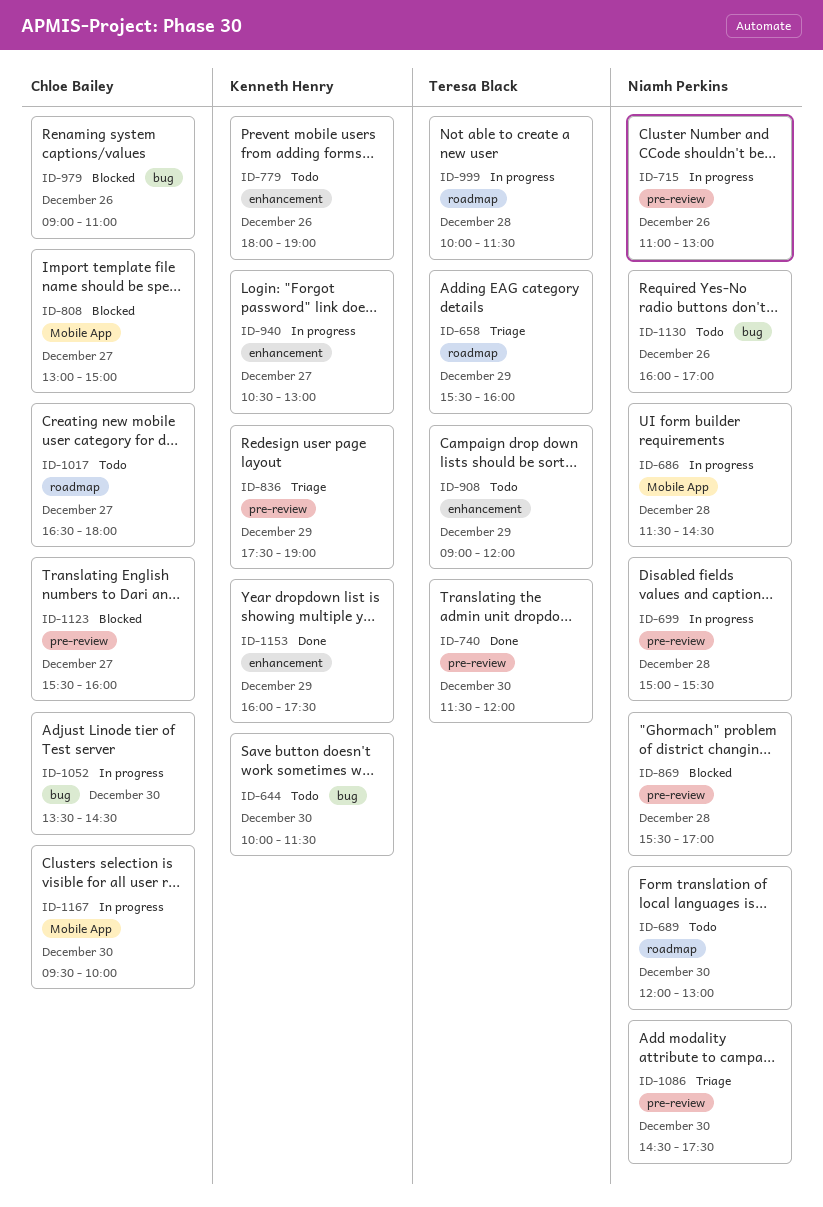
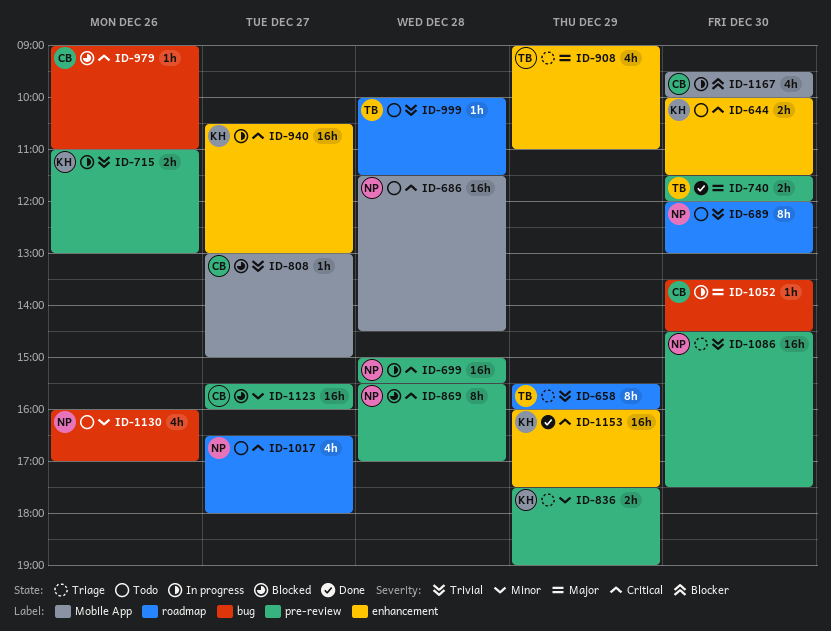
ID-644, label: bug -> enhancement
ID-686, status: In progress -> Todo
ID-715, owner: Niamh Perkins -> Kenneth Henry
ID-779: present -> none
ID-908, status: Todo -> Triage
ID-908, ends: 12:00 -> 11:00
ID-999, status: In progress -> Todo
ID-1017, owner: Chloe Bailey -> Niamh Perkins

